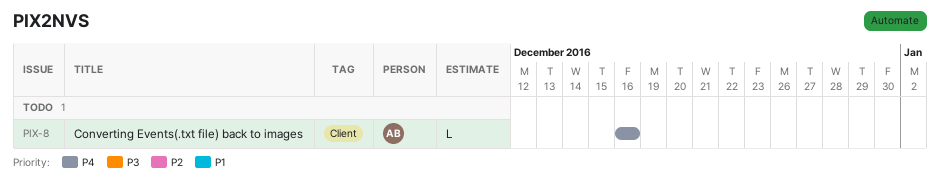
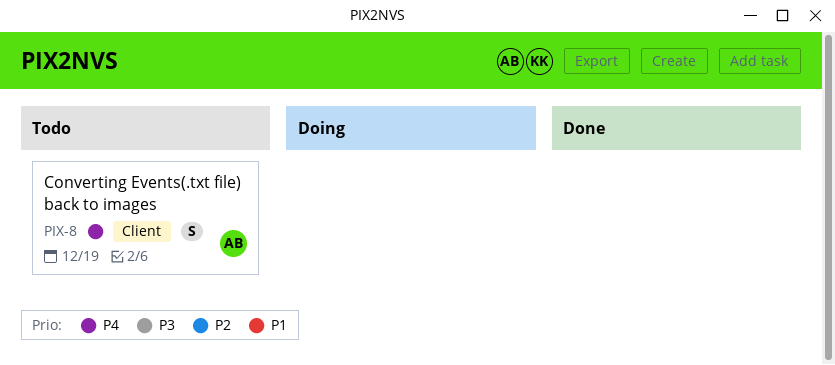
PIX-8, estimate: L -> S
PIX-8, due: Dec 16 -> Dec 19

